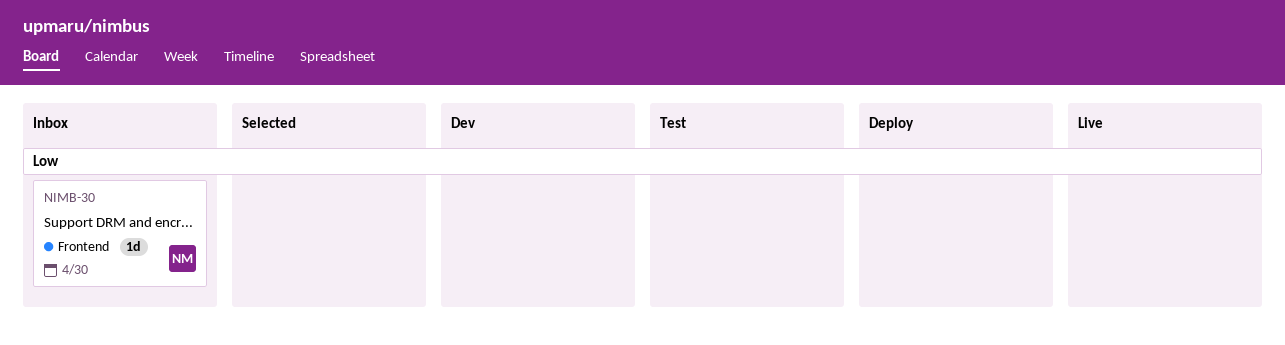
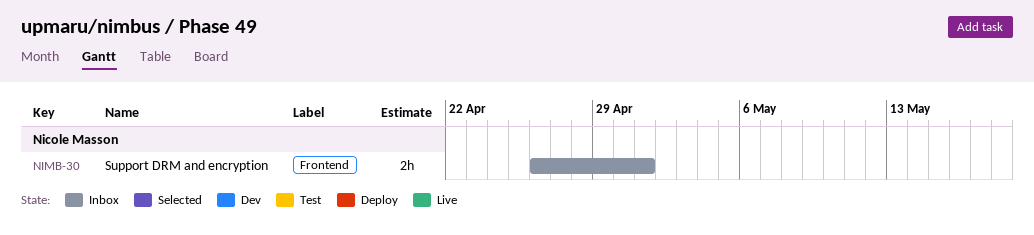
NIMB-30, estimate: 1d -> 2h
NIMB-30, due: Apr 30 -> May 1

